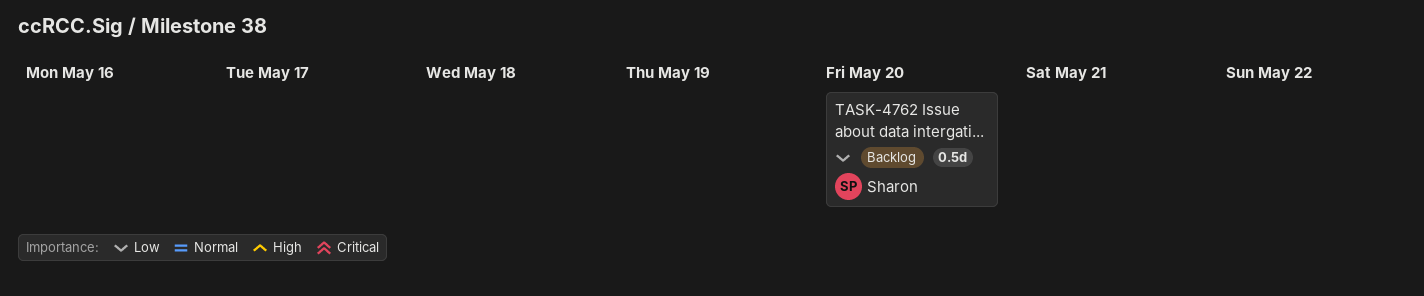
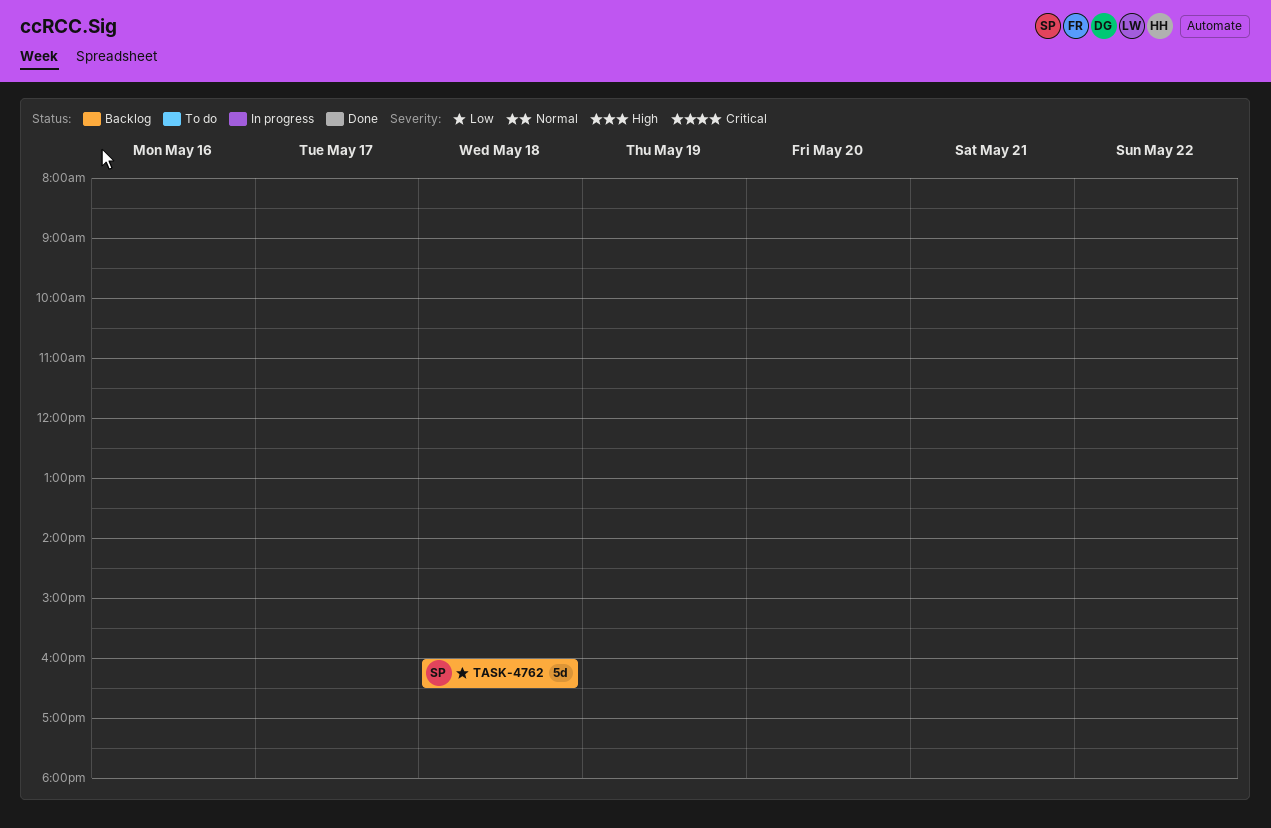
TASK-4762, estimate: 0.5d -> 5d
TASK-4762, day: May 20 -> May 18

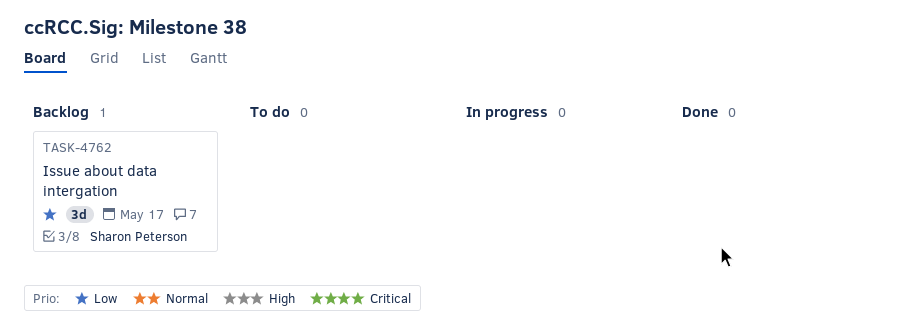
TASK-4762, estimate: 5d -> 3d
TASK-4762, day: May 18 -> May 17

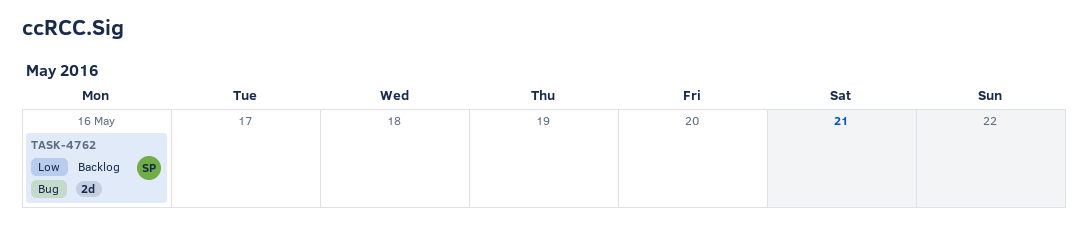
TASK-4762, estimate: 3d -> 2d
TASK-4762, day: May 17 -> May 16

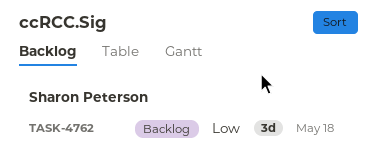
TASK-4762, estimate: 2d -> 3d
TASK-4762, day: May 16 -> May 18

